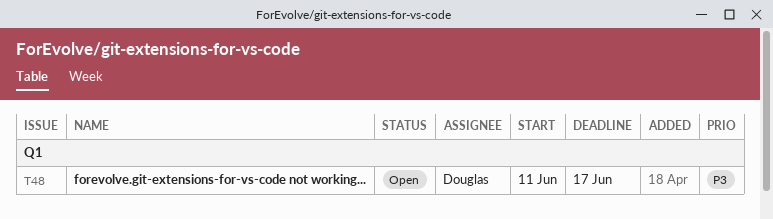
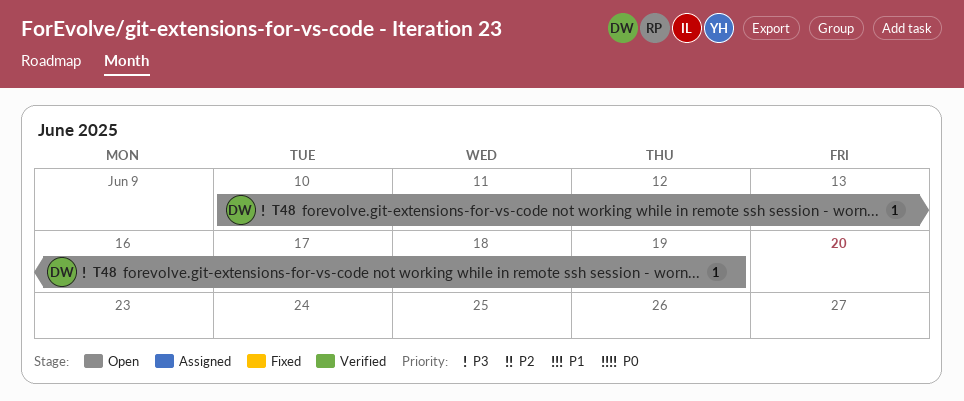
T48, start: Jun 11 -> Jun 10
T48, due: Jun 17 -> Jun 19

